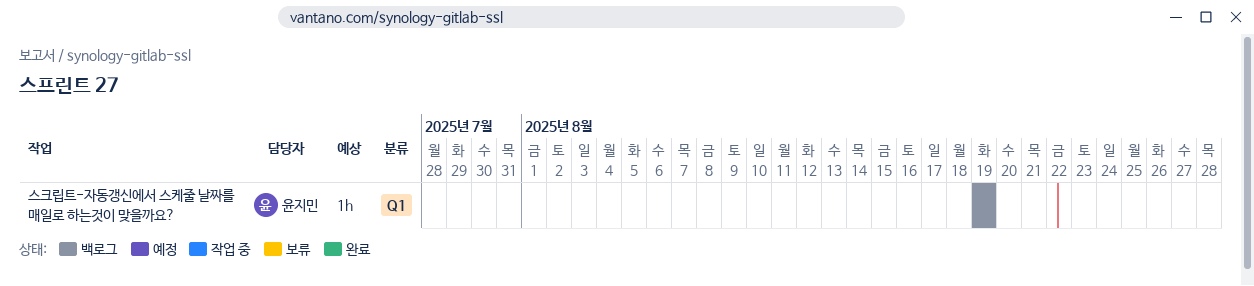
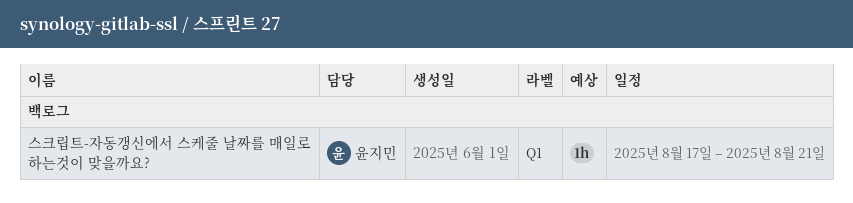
스크립트-자동갱신에서 스케줄 날짜를 매일로 하는것이 맞을까요?, start: Aug 19 -> Aug 17
스크립트-자동갱신에서 스케줄 날짜를 매일로 하는것이 맞을까요?, due: Aug 19 -> Aug 21

